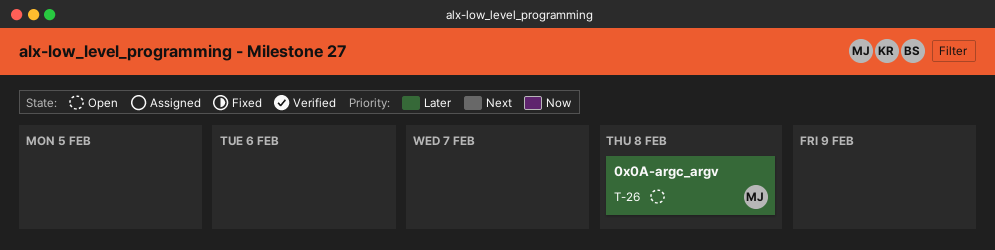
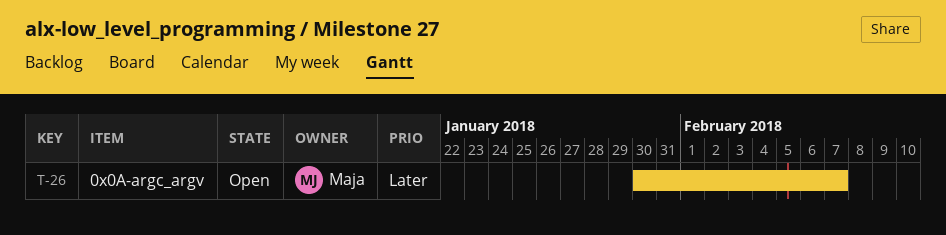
T-26, due: Feb 8 -> Feb 7

